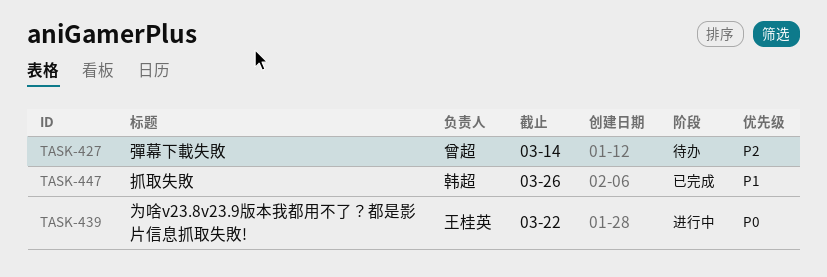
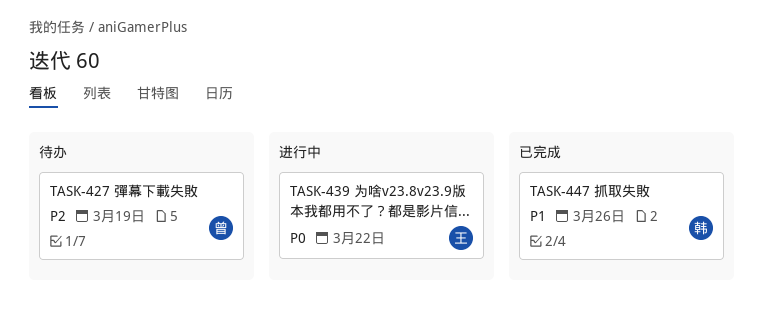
TASK-427, due: Mar 14 -> Mar 19

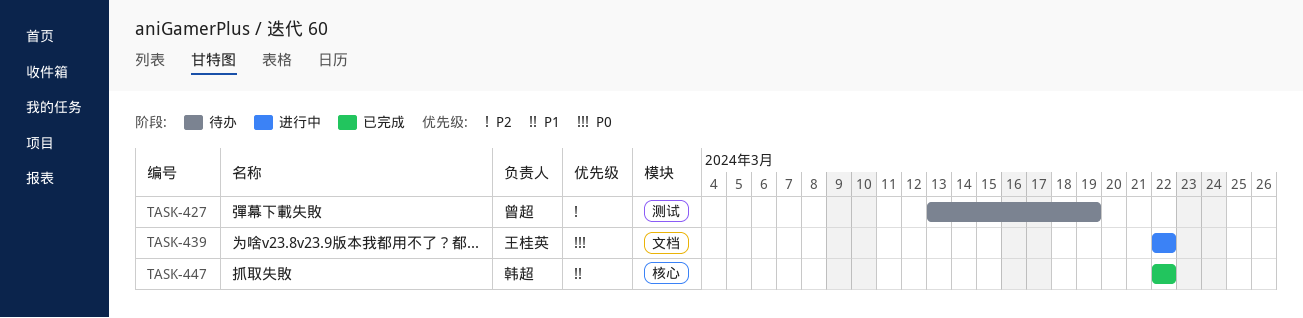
TASK-447, due: Mar 26 -> Mar 22

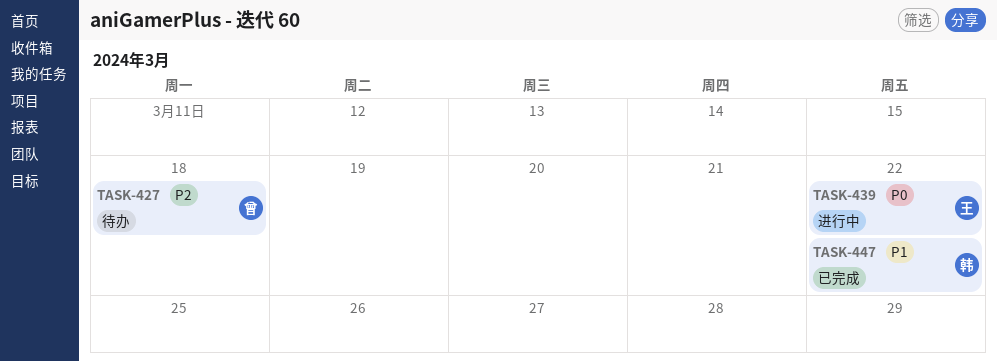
TASK-427, due: Mar 19 -> Mar 18

